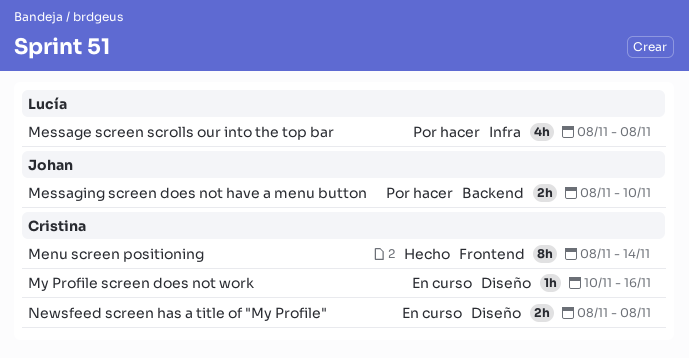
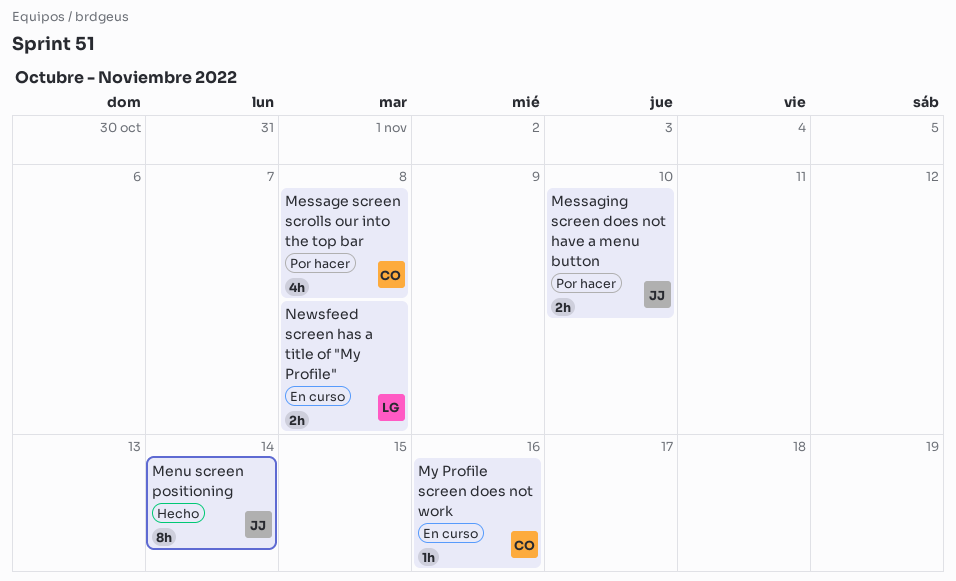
Menu screen positioning, owner: Cristina -> Johan
Message screen scrolls our into the top bar, owner: Lucía -> Cristina
Newsfeed screen has a title of "My Profile", owner: Cristina -> Lucía

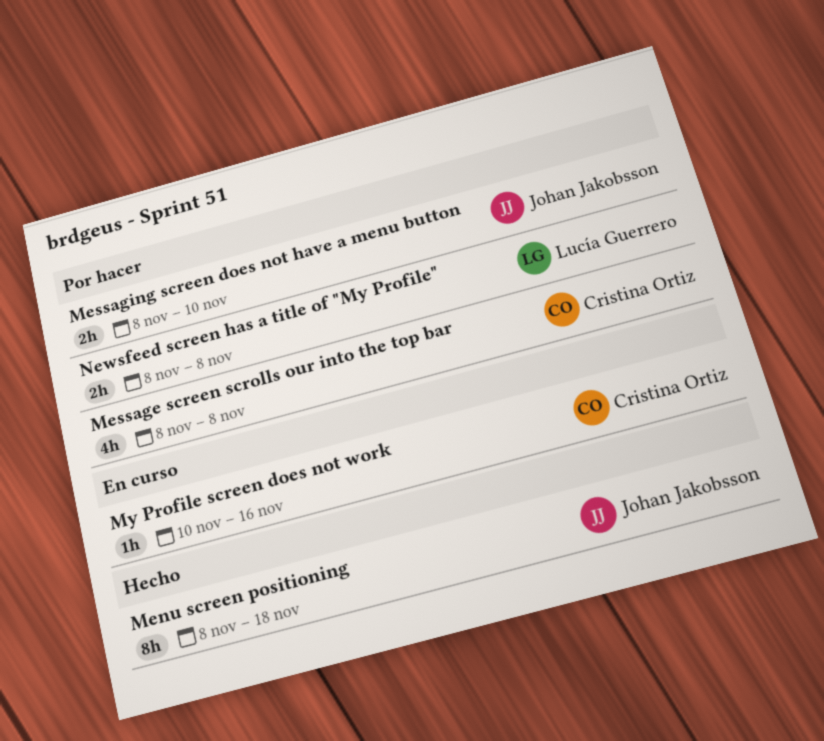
Menu screen positioning, due: Nov 14 -> Nov 18
Newsfeed screen has a title of "My Profile", status: En curso -> Por hacer

